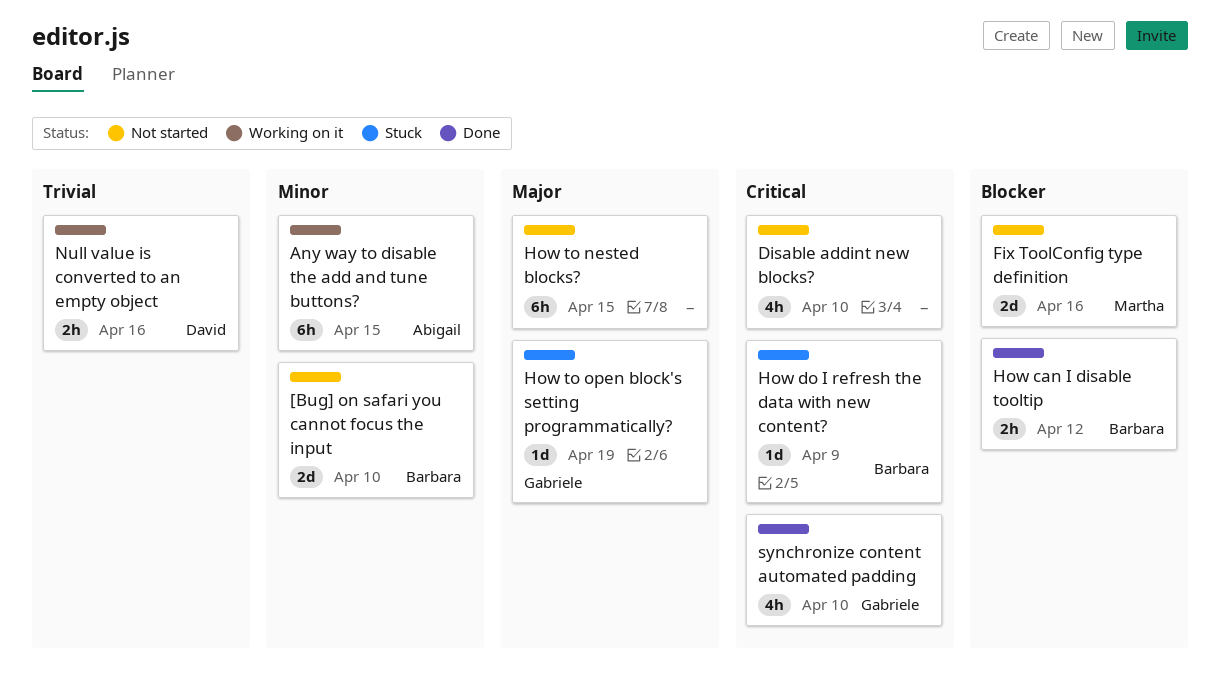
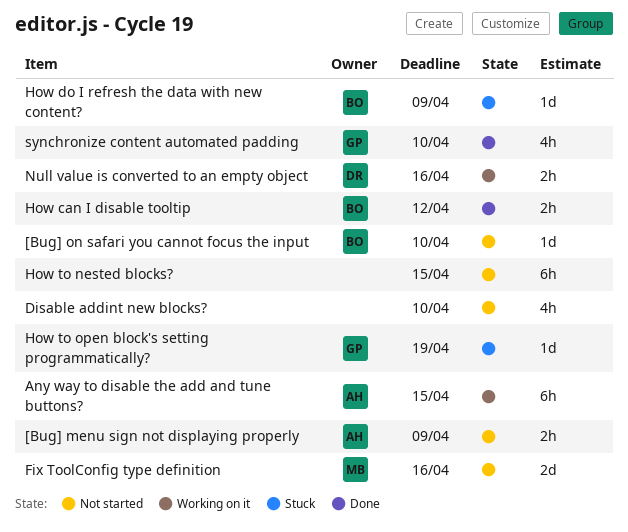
[Bug] menu sign not displaying properly: none -> present
[Bug] on safari you cannot focus the input, estimate: 2d -> 1d

